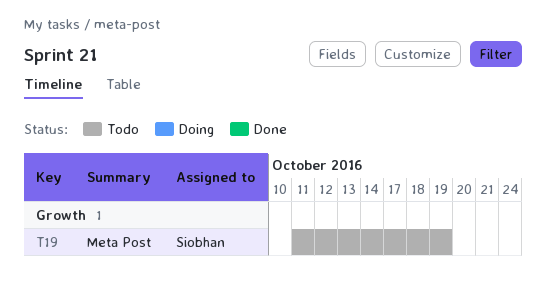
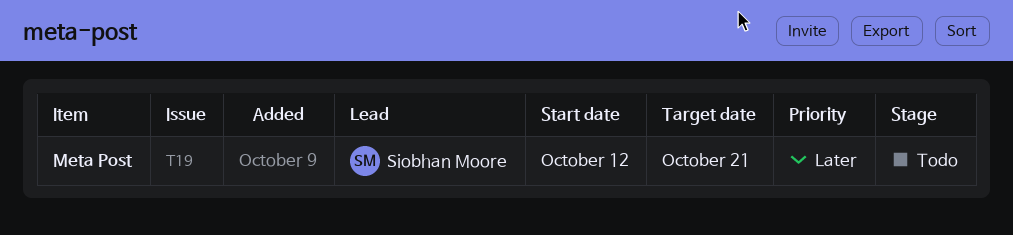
T19, start: Oct 11 -> Oct 12
T19, due: Oct 19 -> Oct 21

